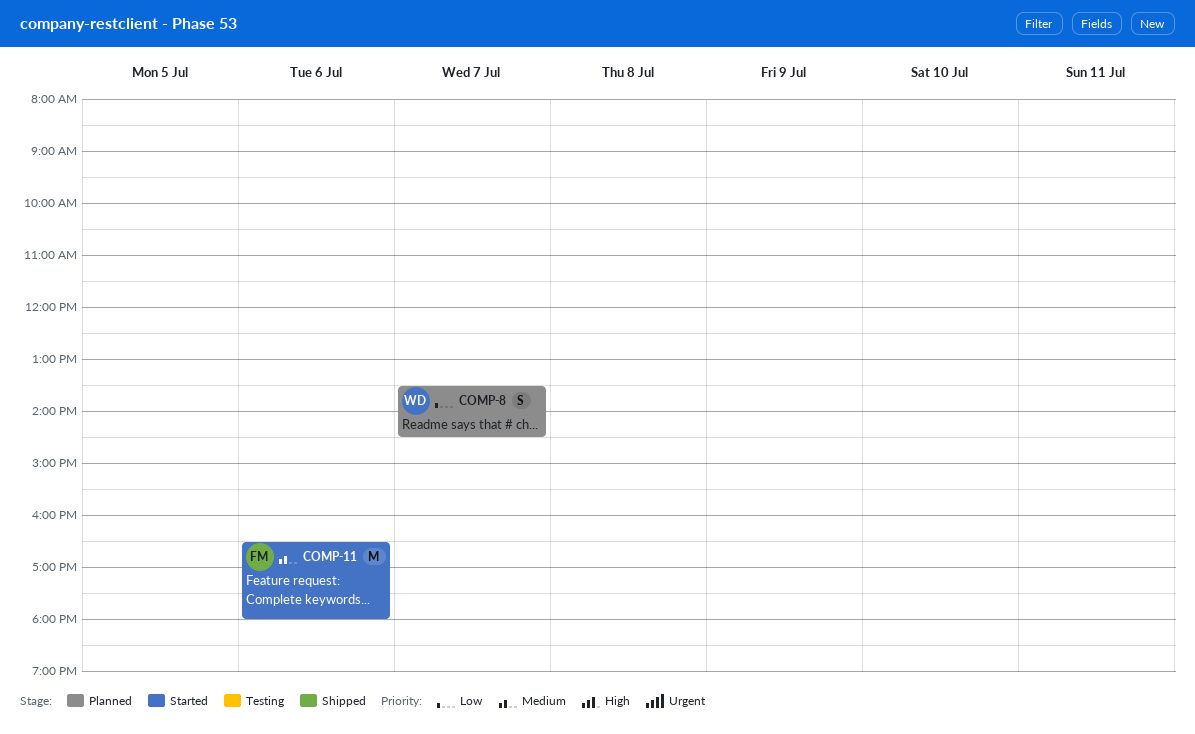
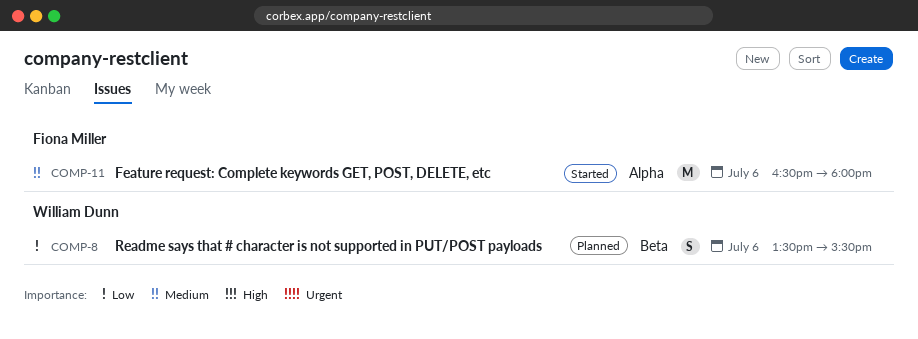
COMP-8, day: Jul 7 -> Jul 6
COMP-8, ends: 14:30 -> 15:30

